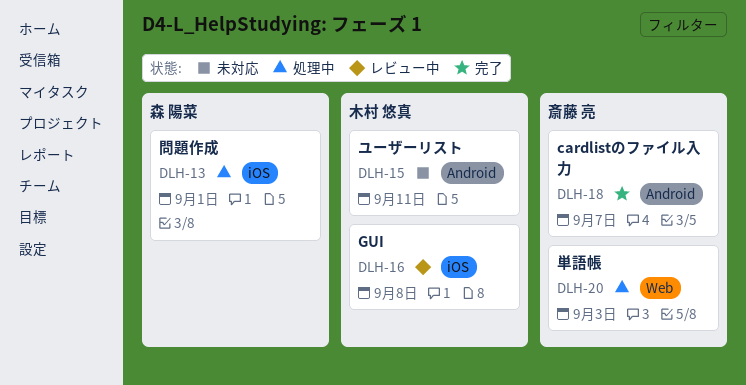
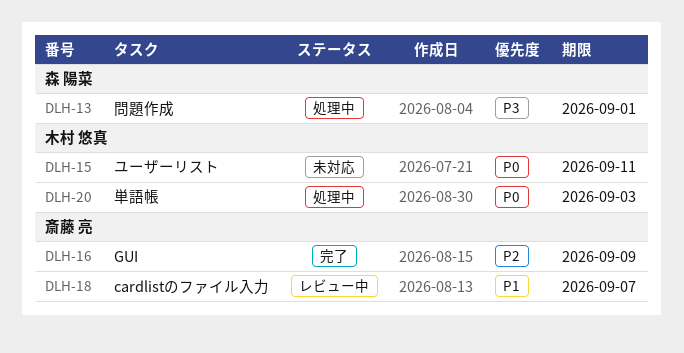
DLH-16, status: レビュー中 -> 完了
DLH-16, owner: 木村 悠真 -> 斎藤 亮
DLH-16, due: Sep 8 -> Sep 9
DLH-18, status: 完了 -> レビュー中
DLH-20, owner: 斎藤 亮 -> 木村 悠真

